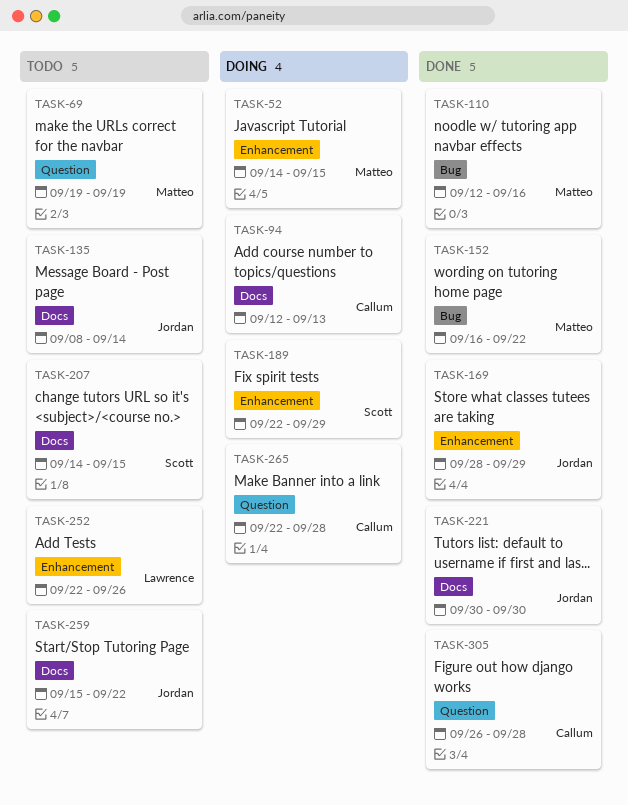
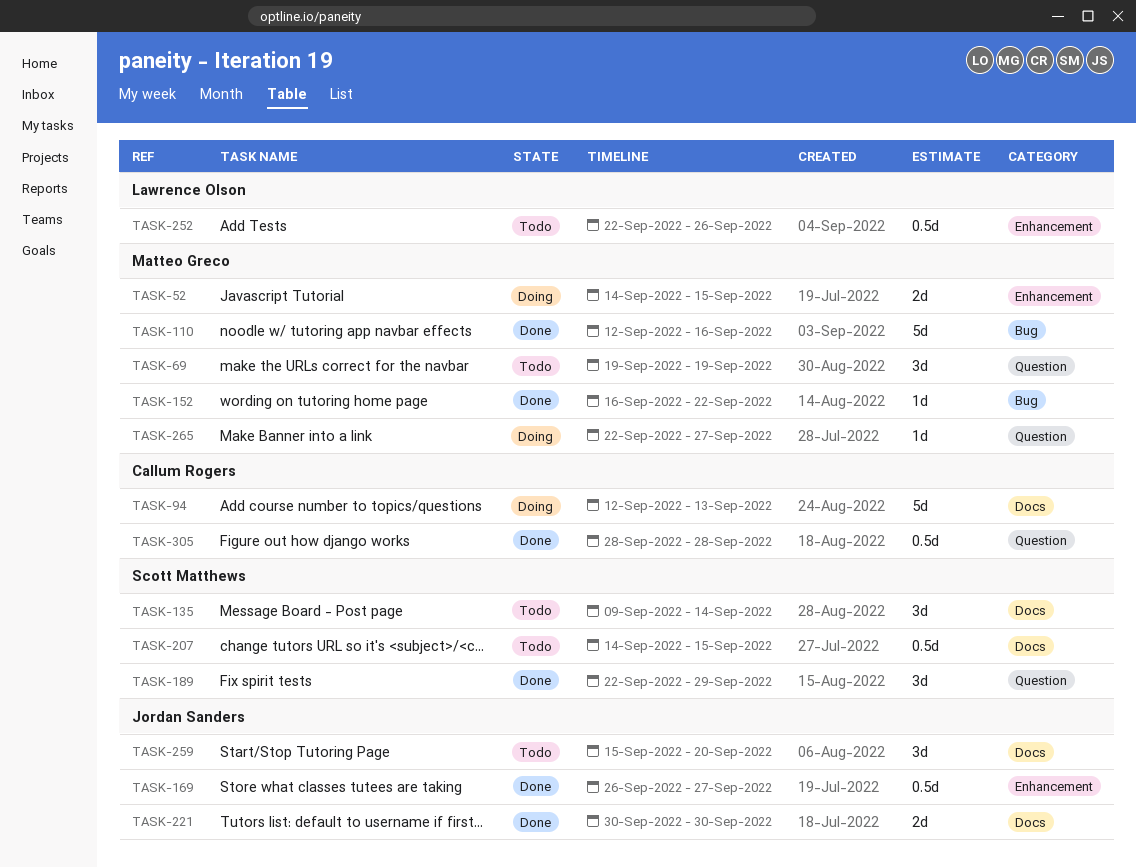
TASK-135, owner: Jordan Sanders -> Scott Matthews
TASK-135, start: Sep 8 -> Sep 9
TASK-169, start: Sep 28 -> Sep 26
TASK-169, due: Sep 29 -> Sep 27
TASK-189, status: Doing -> Done
TASK-189, label: Enhancement -> Question
TASK-259, due: Sep 22 -> Sep 20
TASK-265, owner: Callum Rogers -> Matteo Greco
TASK-265, due: Sep 28 -> Sep 27
TASK-305, start: Sep 26 -> Sep 28

